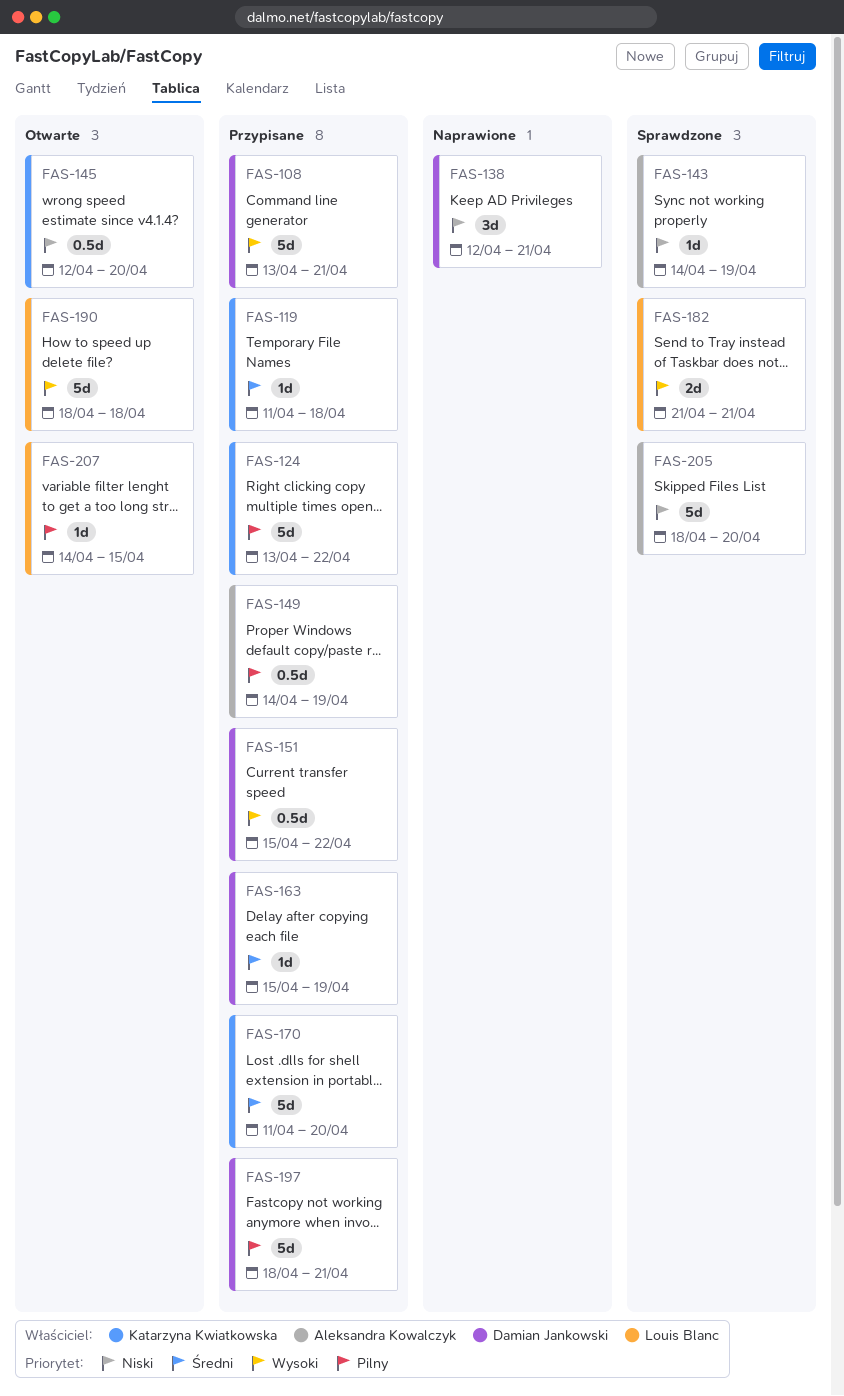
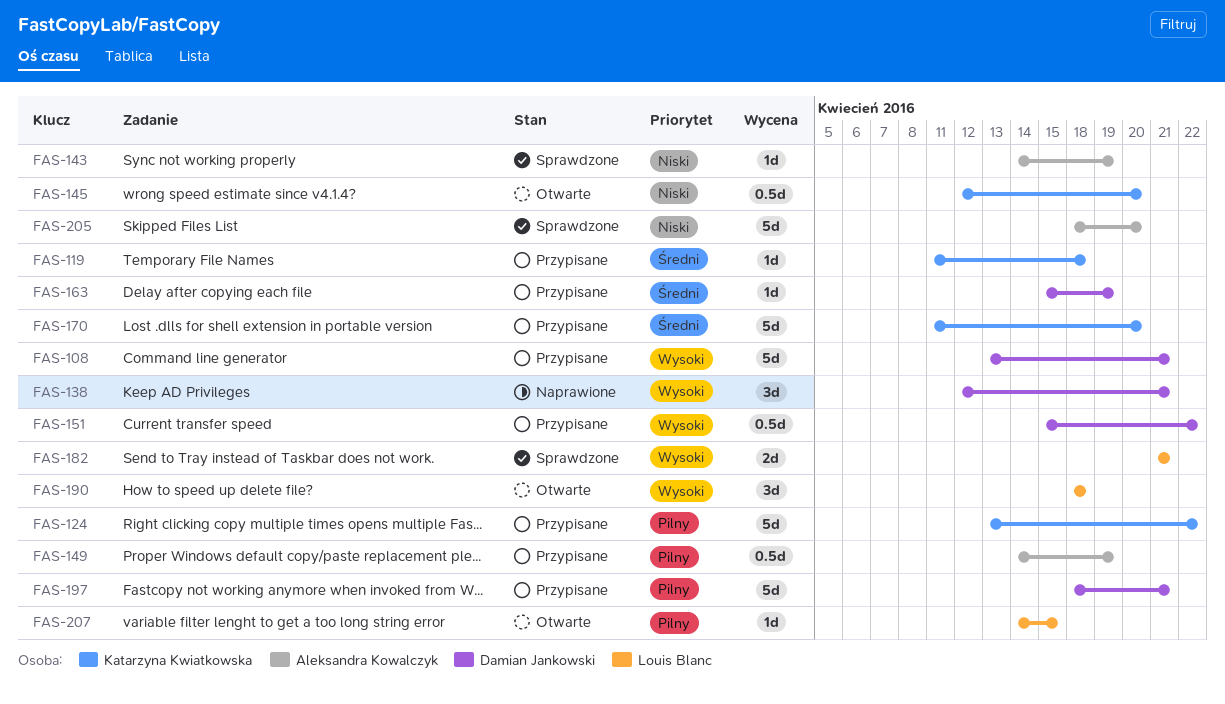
FAS-138, priority: Niski -> Wysoki
FAS-190, estimate: 5d -> 3d

